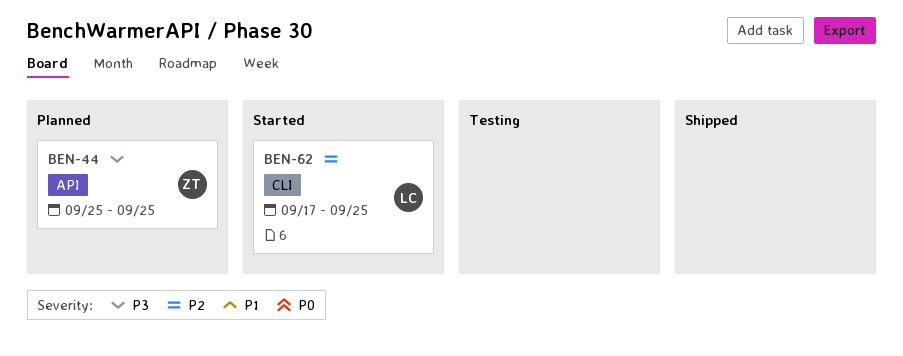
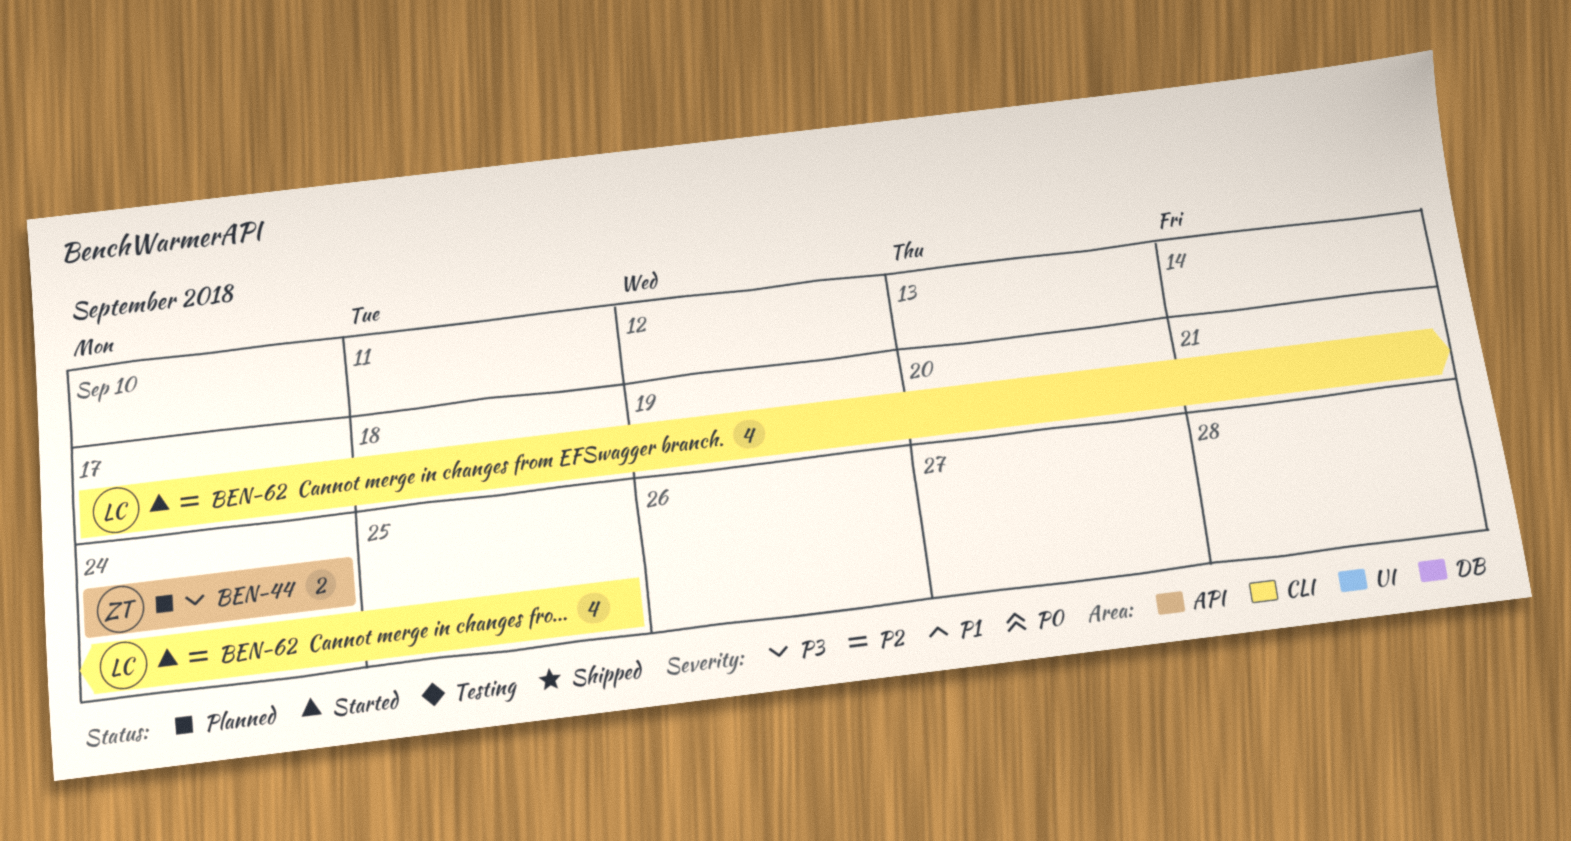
BEN-44, start: Sep 25 -> Sep 24
BEN-44, due: Sep 25 -> Sep 24

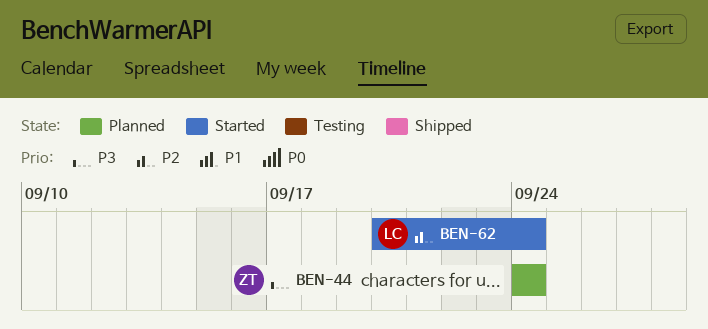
BEN-62, start: Sep 17 -> Sep 20
BEN-62, due: Sep 25 -> Sep 24

